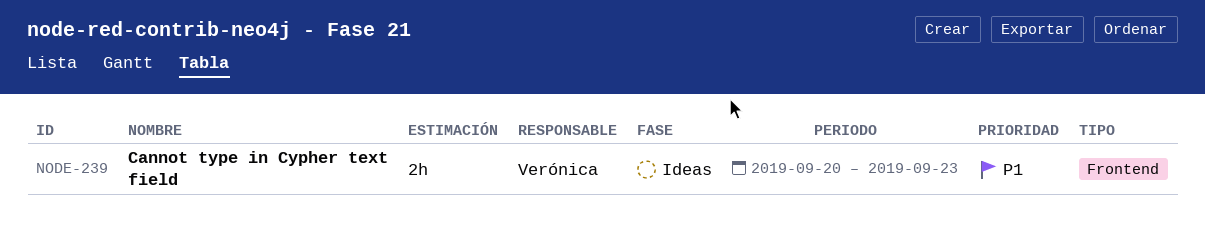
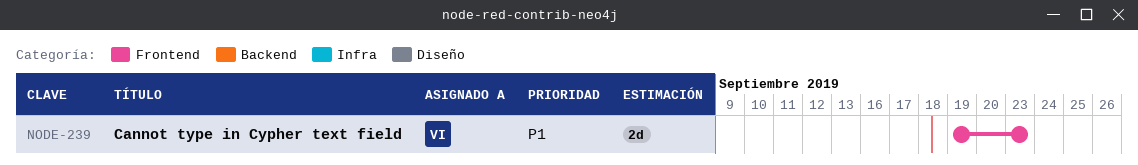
NODE-239, estimate: 2h -> 2d
NODE-239, start: Sep 20 -> Sep 19

